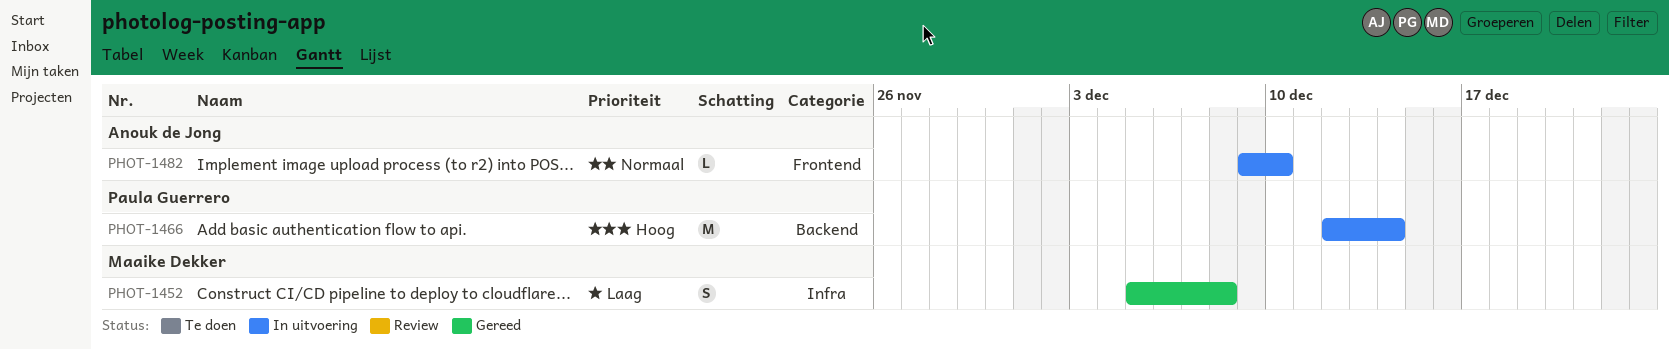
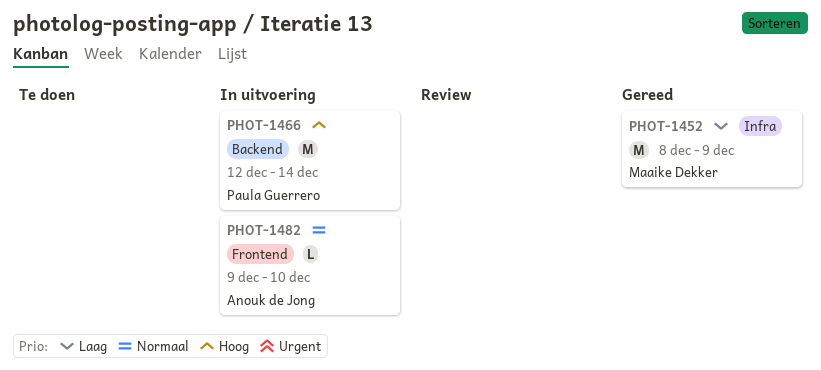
PHOT-1452, estimate: S -> M
PHOT-1452, start: Dec 5 -> Dec 8
PHOT-1452, due: Dec 8 -> Dec 9

